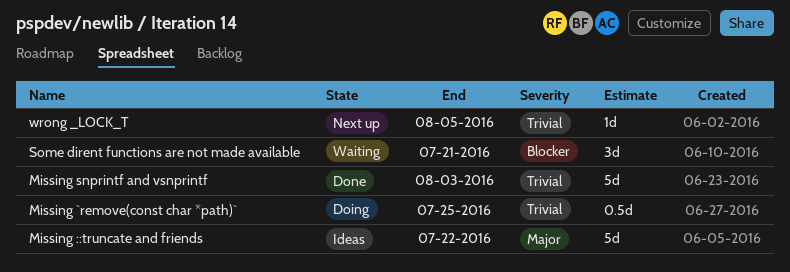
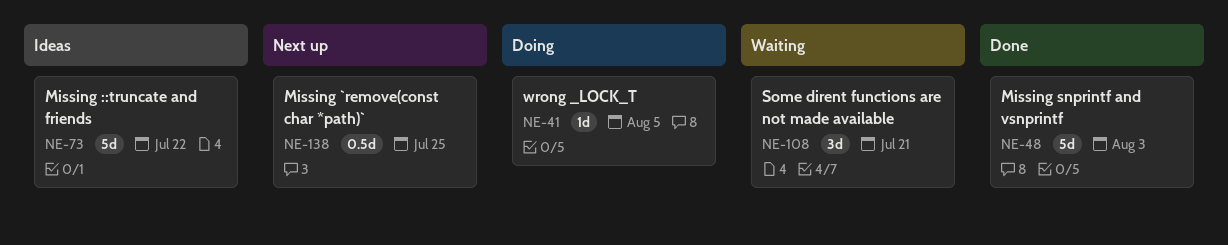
Missing `remove(const char *path)`, status: Doing -> Next up
wrong _LOCK_T, status: Next up -> Doing

